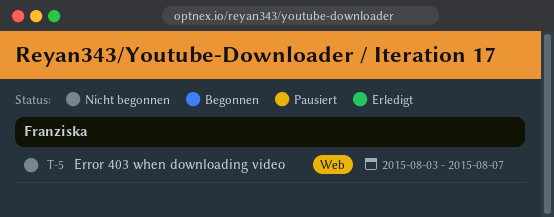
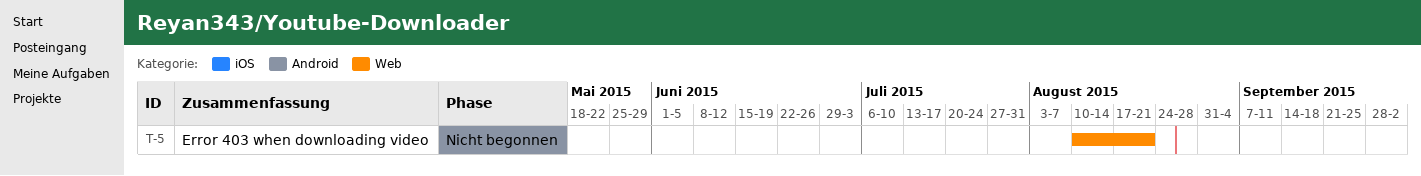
T-5, start: Aug 3 -> Aug 10
T-5, due: Aug 7 -> Aug 21

